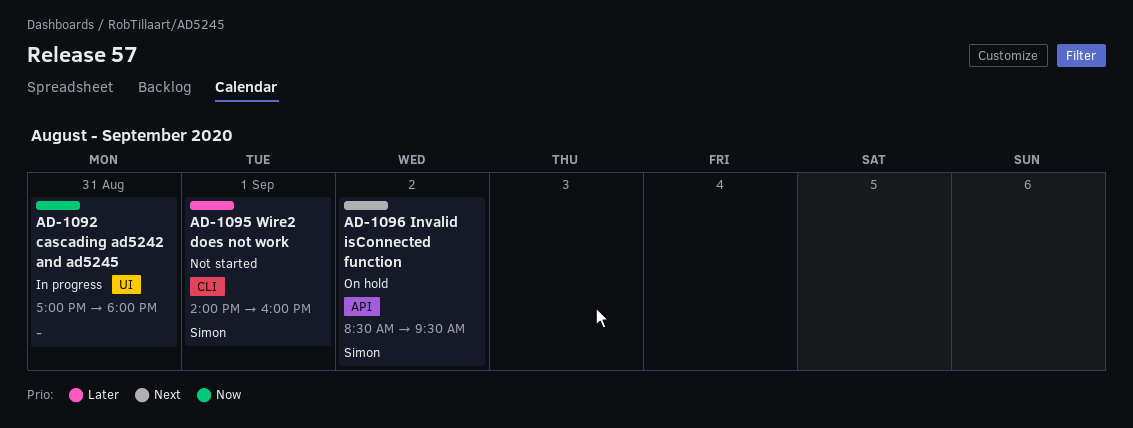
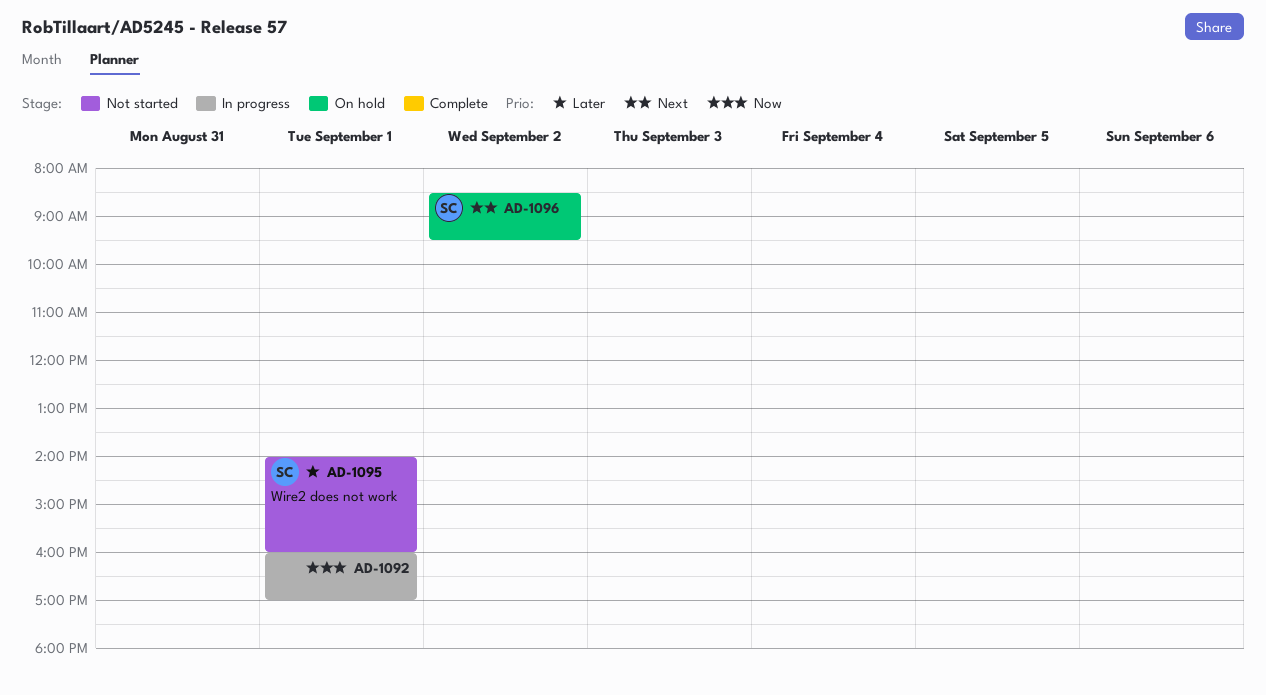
AD-1092, day: Aug 31 -> Sep 1
AD-1092, begins: 17:00 -> 16:00
AD-1092, ends: 18:00 -> 17:00

